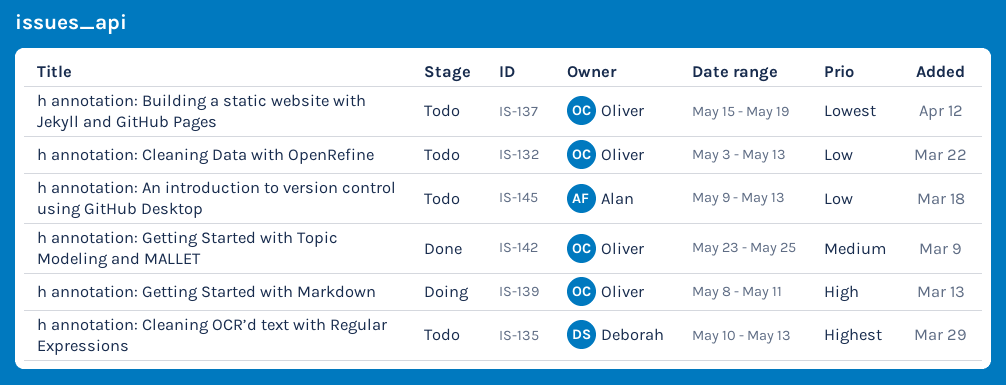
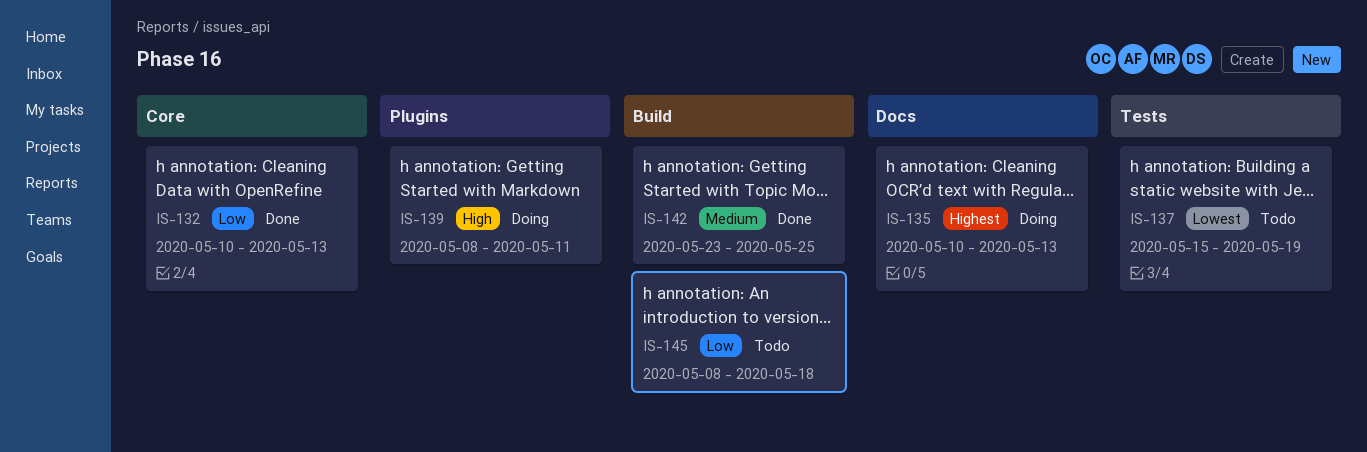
IS-132, status: Todo -> Done
IS-132, start: May 3 -> May 10
IS-135, status: Todo -> Doing
IS-145, start: May 9 -> May 8
IS-145, due: May 13 -> May 18

